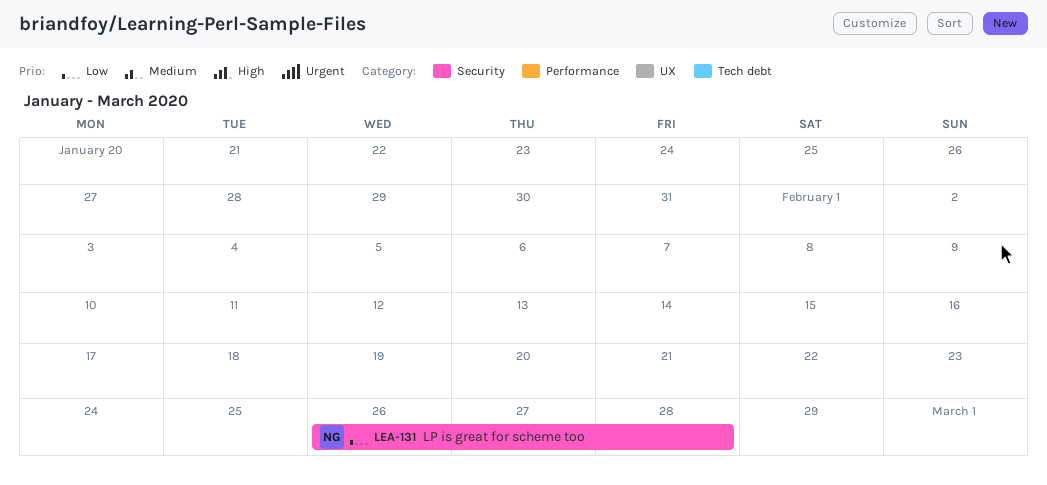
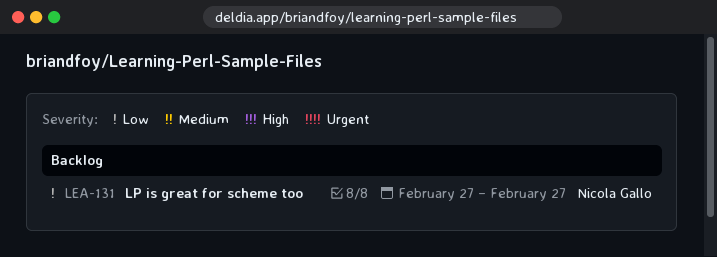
LEA-131, start: Feb 26 -> Feb 27
LEA-131, due: Feb 28 -> Feb 27

